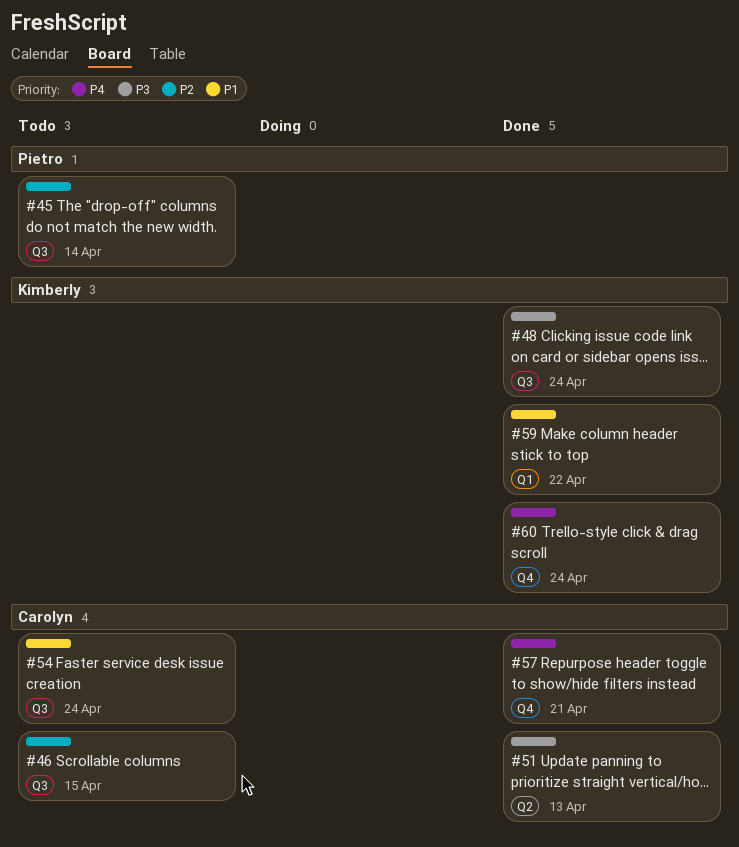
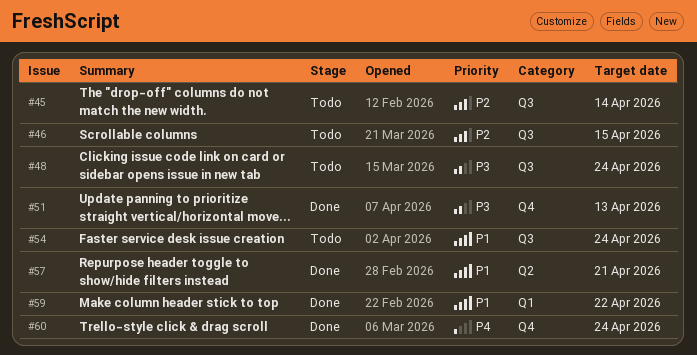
#48, status: Done -> Todo
#51, label: Q2 -> Q4
#57, priority: P4 -> P1
#57, label: Q4 -> Q2

